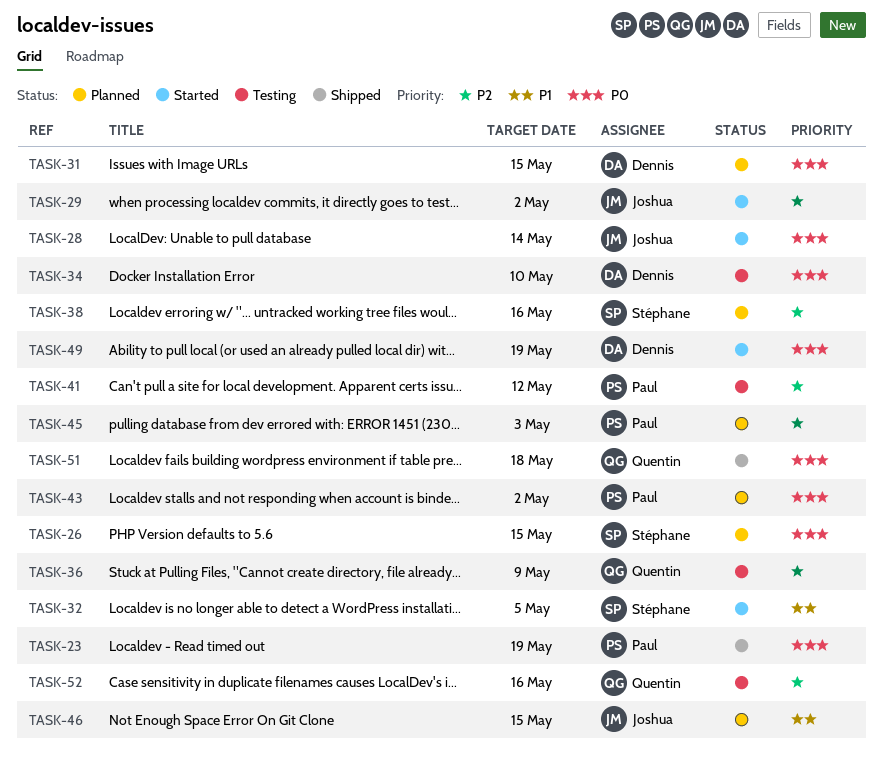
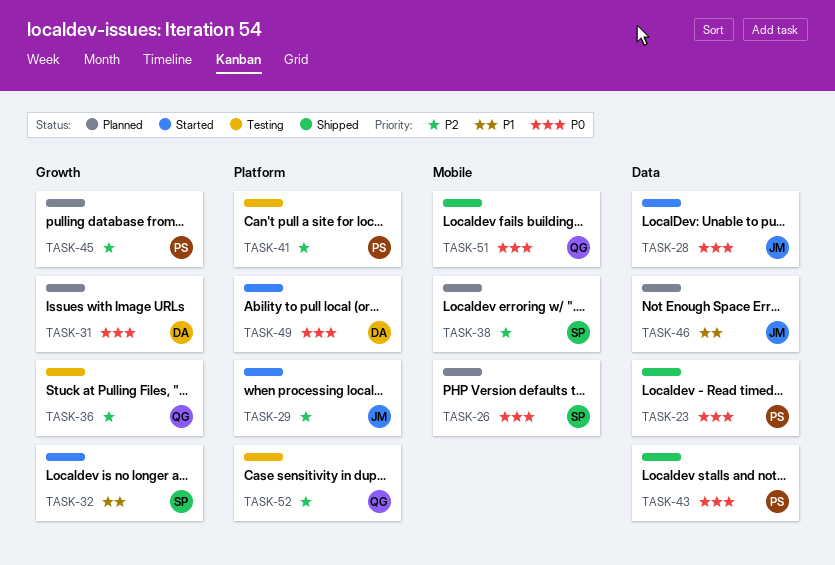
TASK-34: present -> none
TASK-43, status: Planned -> Shipped

